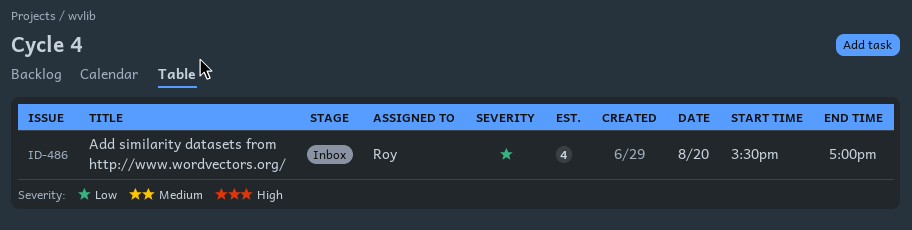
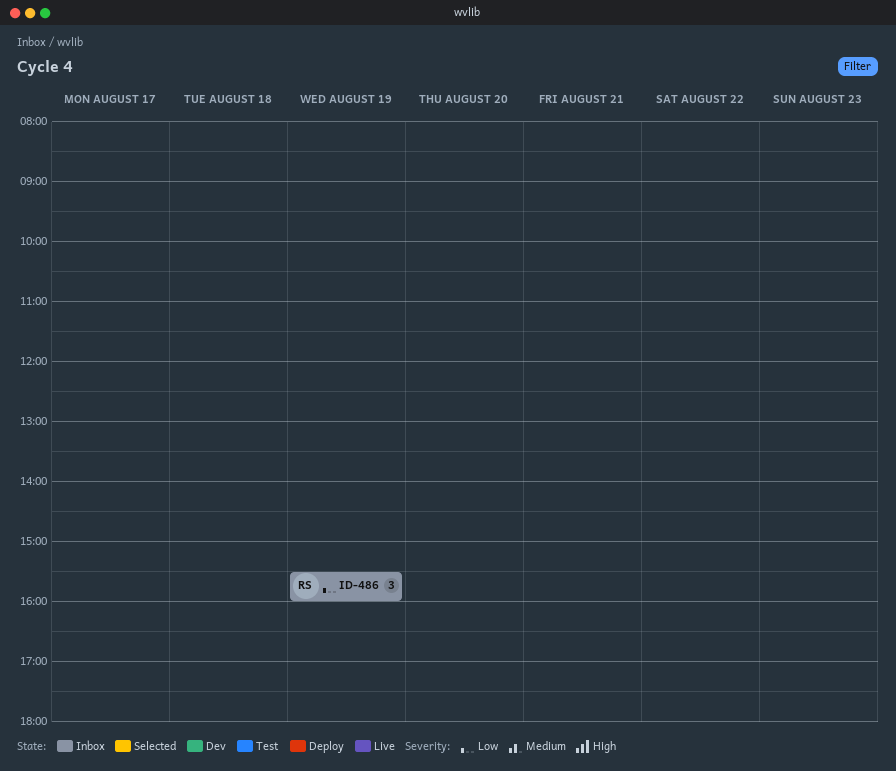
ID-486, estimate: 4 -> 3
ID-486, day: Aug 20 -> Aug 19
ID-486, ends: 17:00 -> 16:00

